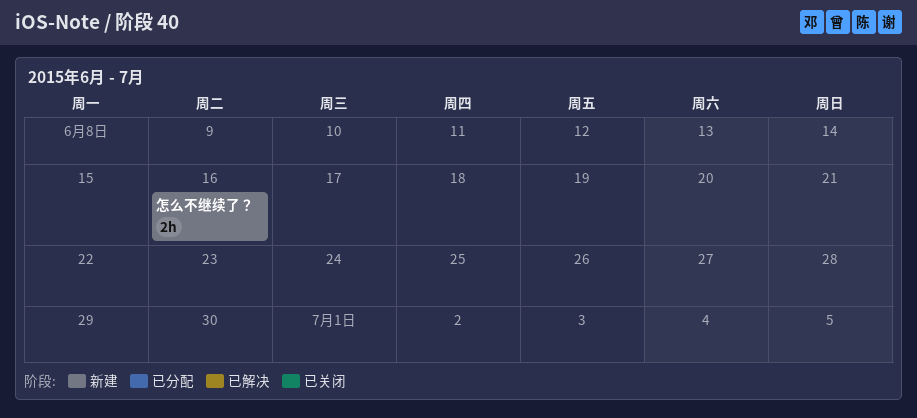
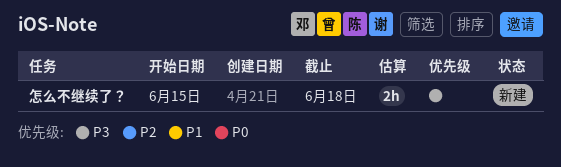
怎么不继续了？, due: Jun 16 -> Jun 18

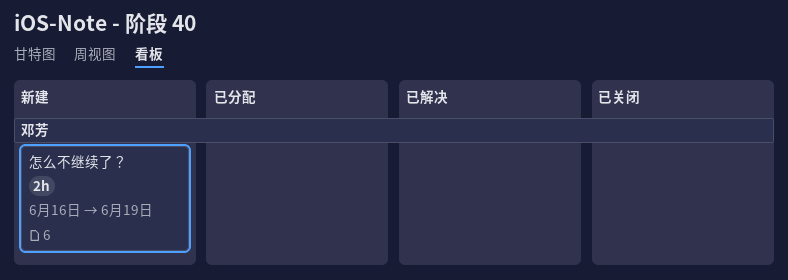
怎么不继续了？, start: Jun 15 -> Jun 16
怎么不继续了？, due: Jun 18 -> Jun 19

